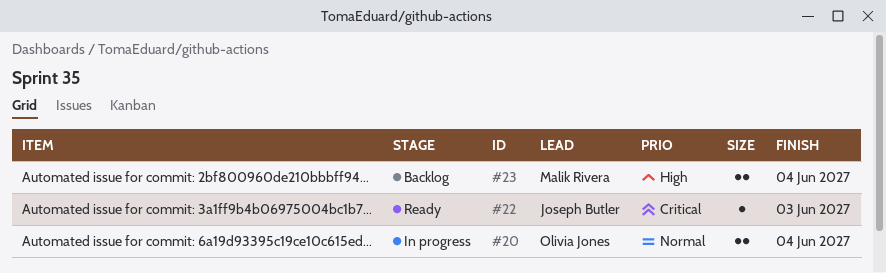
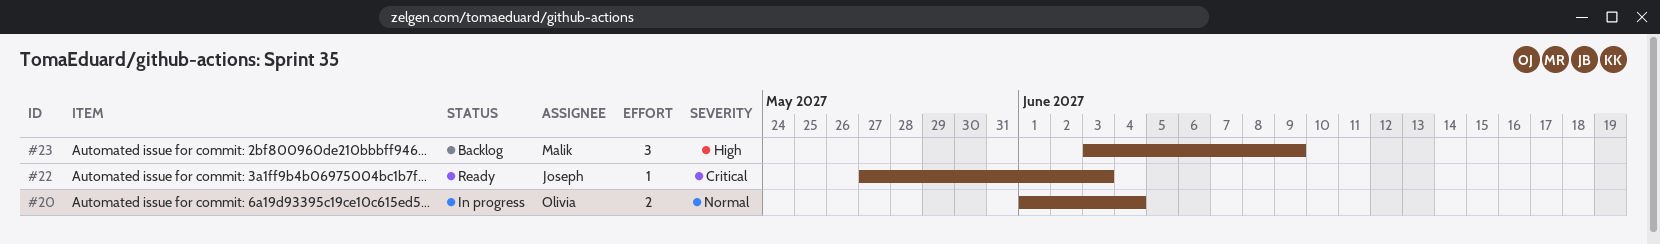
#23, estimate: 2 -> 3
#23, due: Jun 4 -> Jun 9

